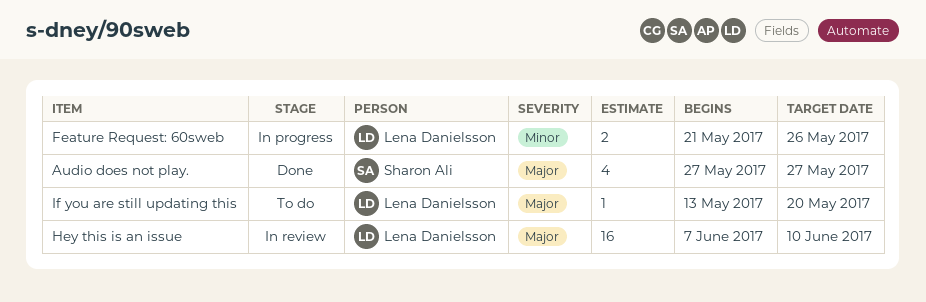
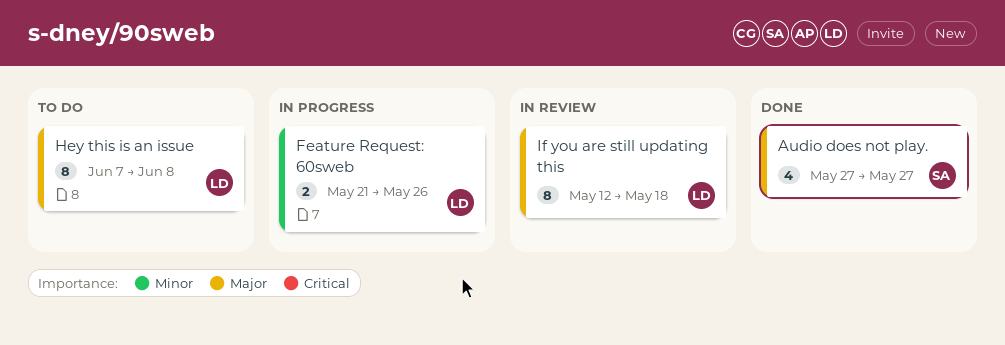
Hey this is an issue, status: In review -> To do
Hey this is an issue, estimate: 16 -> 8
Hey this is an issue, due: Jun 10 -> Jun 8
If you are still updating this, status: To do -> In review
If you are still updating this, estimate: 1 -> 8
If you are still updating this, start: May 13 -> May 12
If you are still updating this, due: May 20 -> May 18

